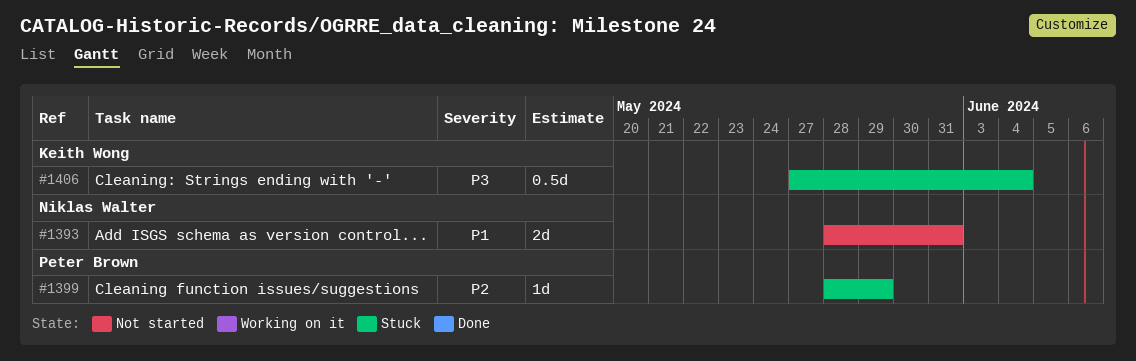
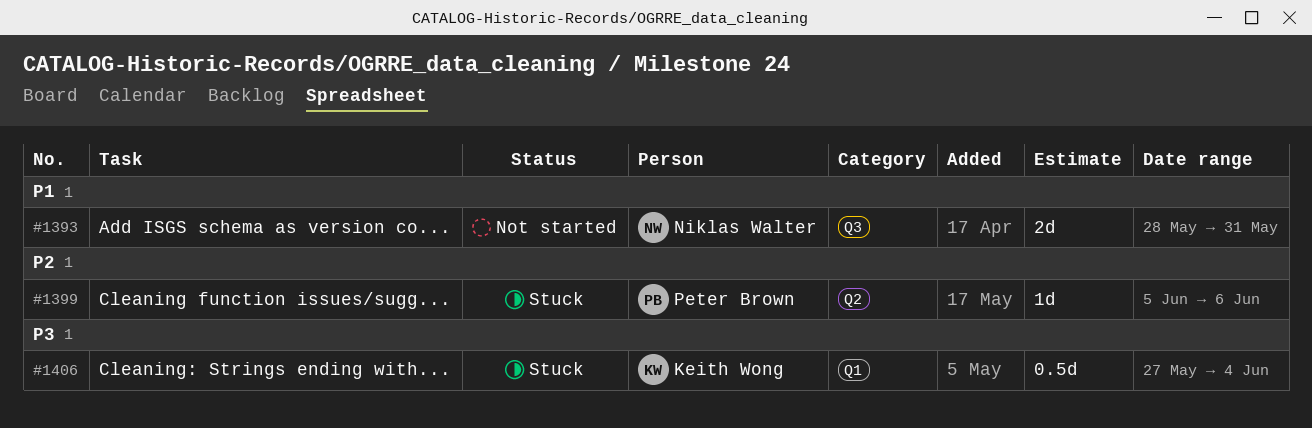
#1399, start: May 28 -> Jun 5
#1399, due: May 29 -> Jun 6

